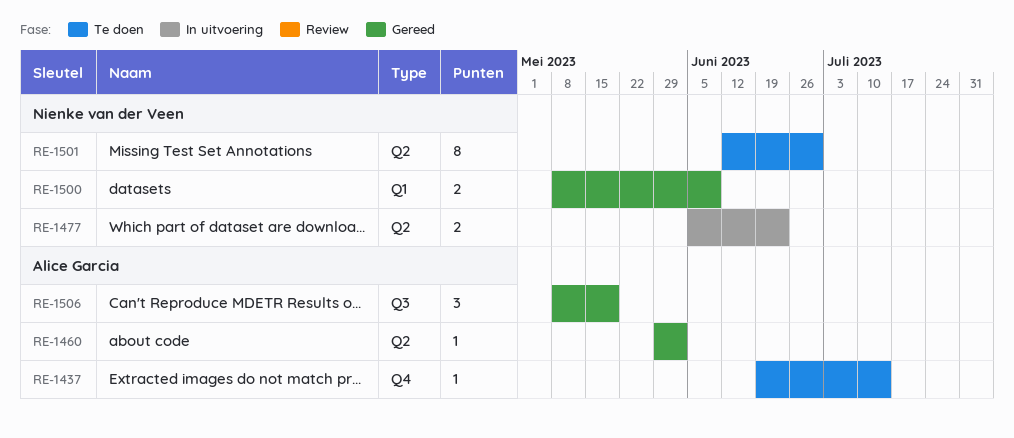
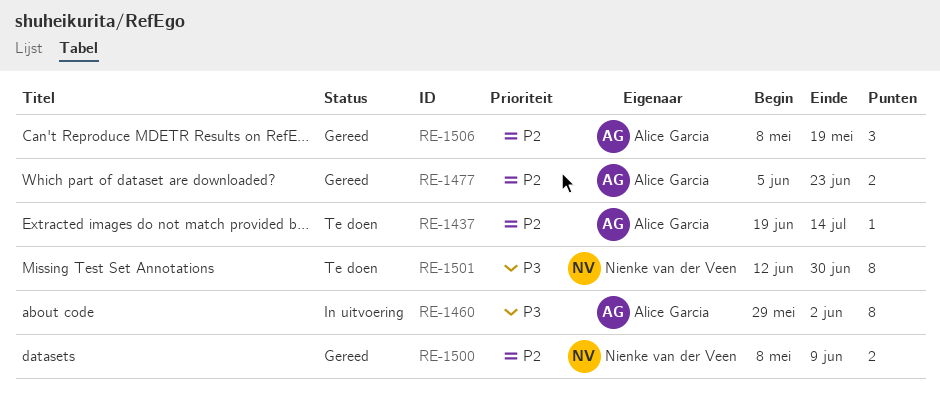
RE-1460, status: Gereed -> In uitvoering
RE-1460, estimate: 1 -> 8
RE-1477, status: In uitvoering -> Gereed
RE-1477, owner: Nienke van der Veen -> Alice Garcia

